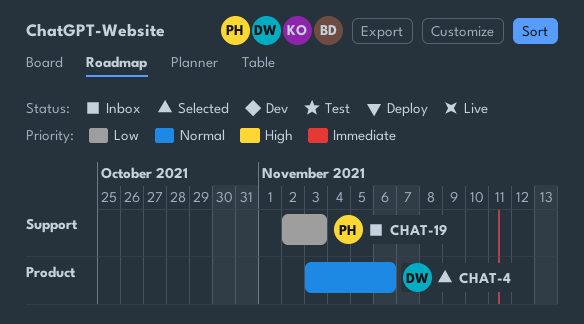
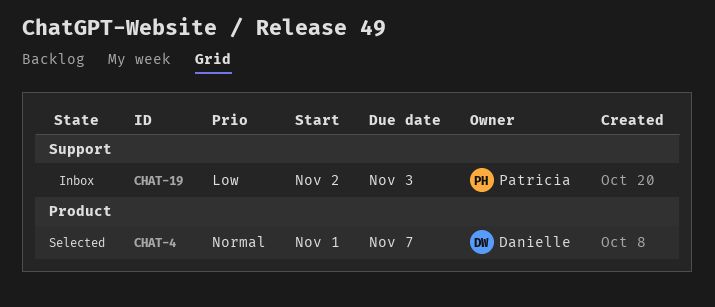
CHAT-4, start: Nov 3 -> Nov 1
CHAT-4, due: Nov 6 -> Nov 7

